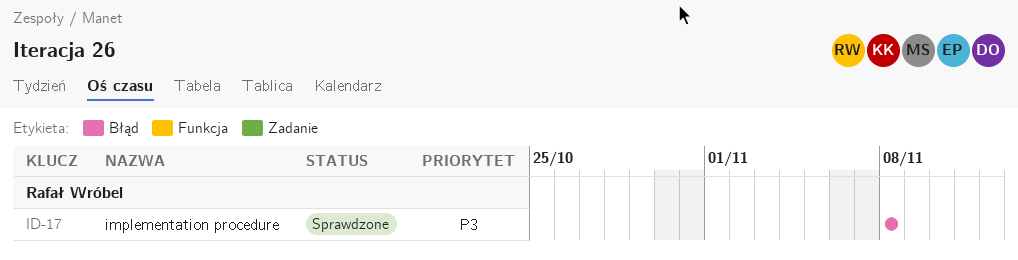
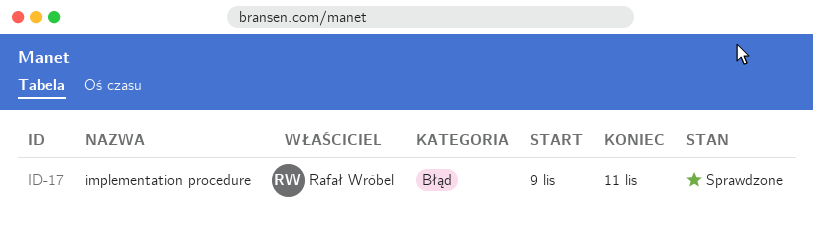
ID-17, start: Nov 8 -> Nov 9
ID-17, due: Nov 8 -> Nov 11

